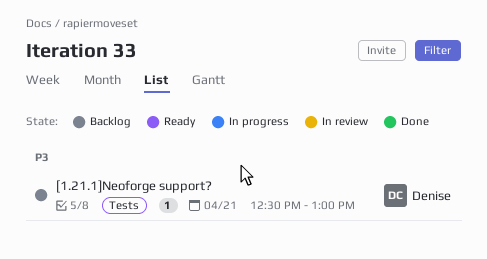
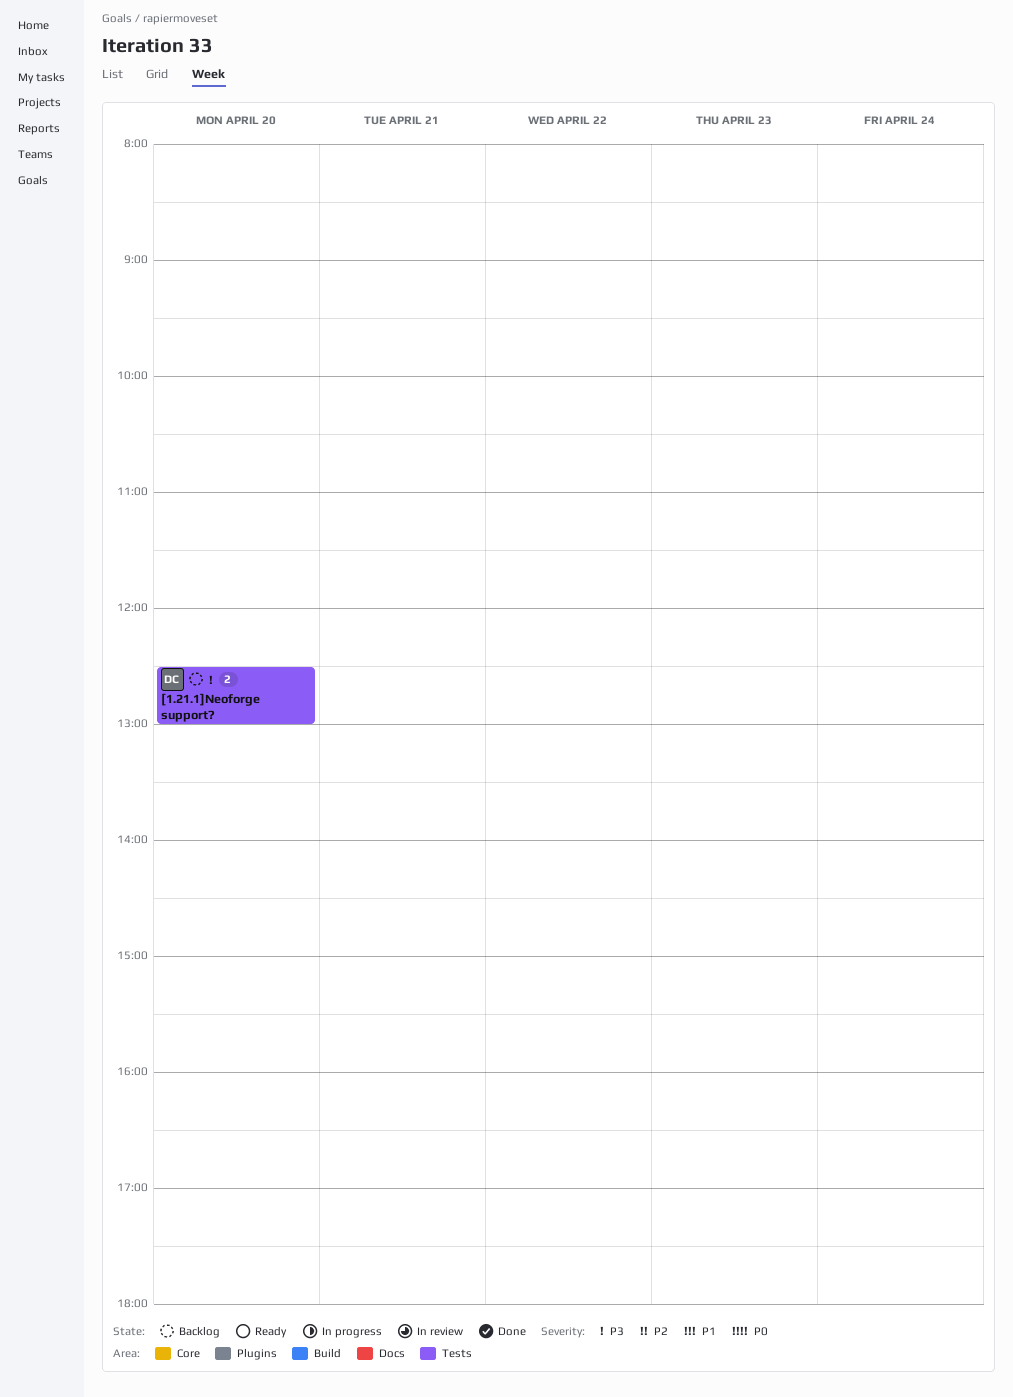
[1.21.1]Neoforge support?, estimate: 1 -> 2
[1.21.1]Neoforge support?, day: Apr 21 -> Apr 20

